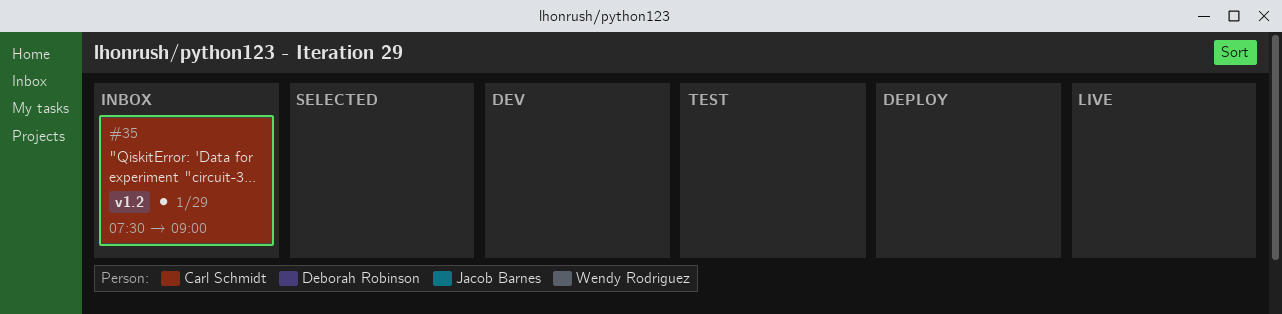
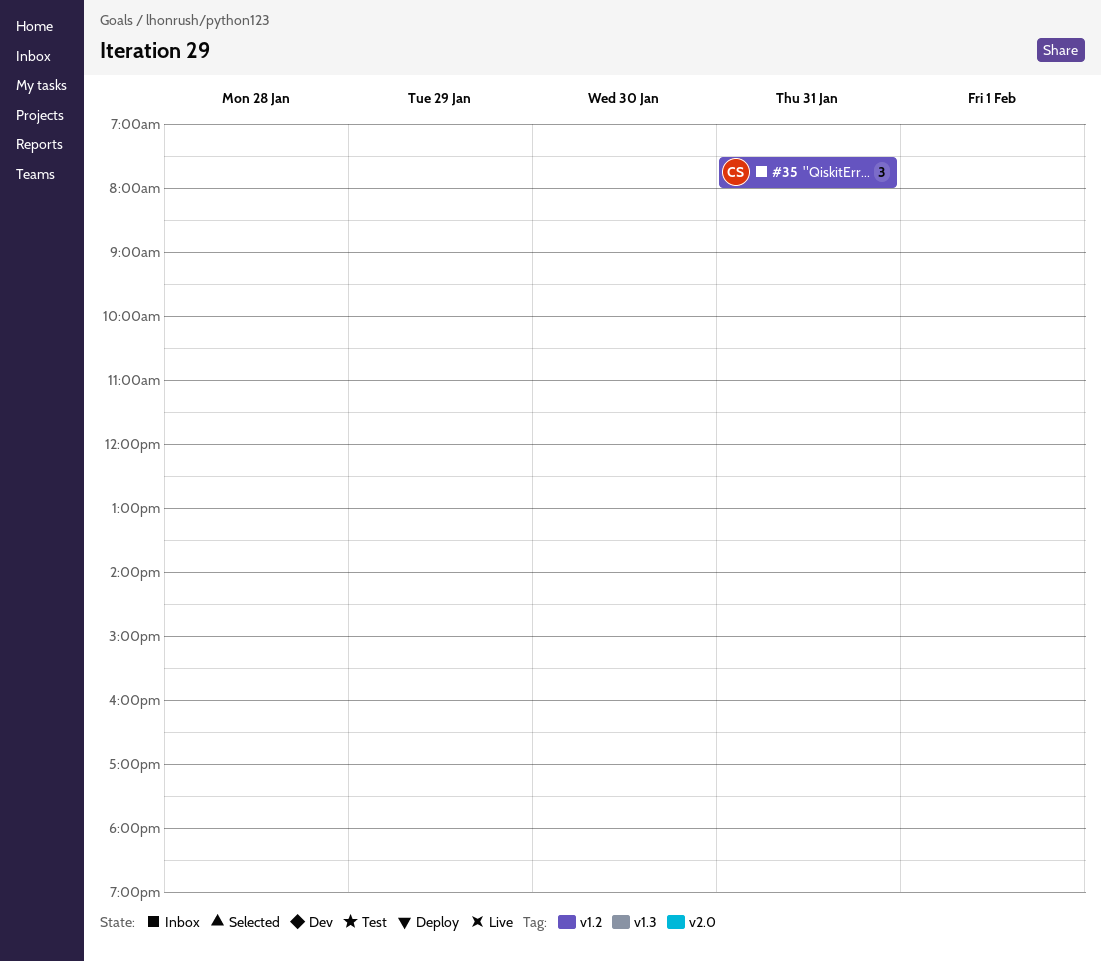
#35, estimate: 1 -> 3
#35, day: Jan 29 -> Jan 31
#35, ends: 09:00 -> 08:00

